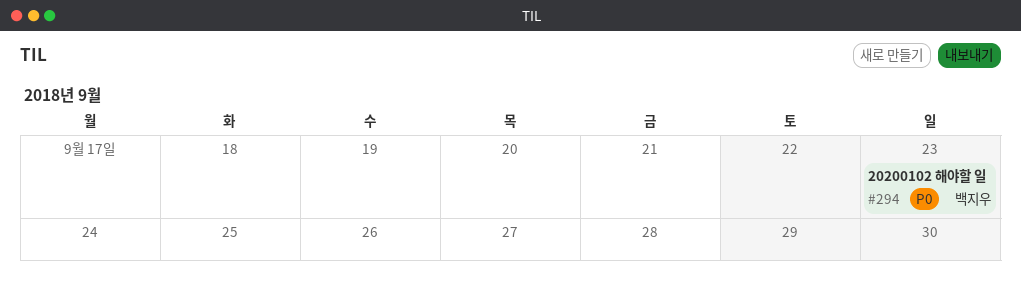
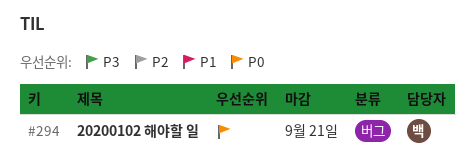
#294, due: Sep 23 -> Sep 21

